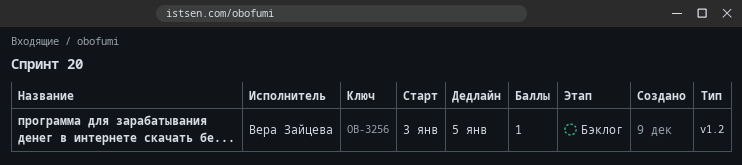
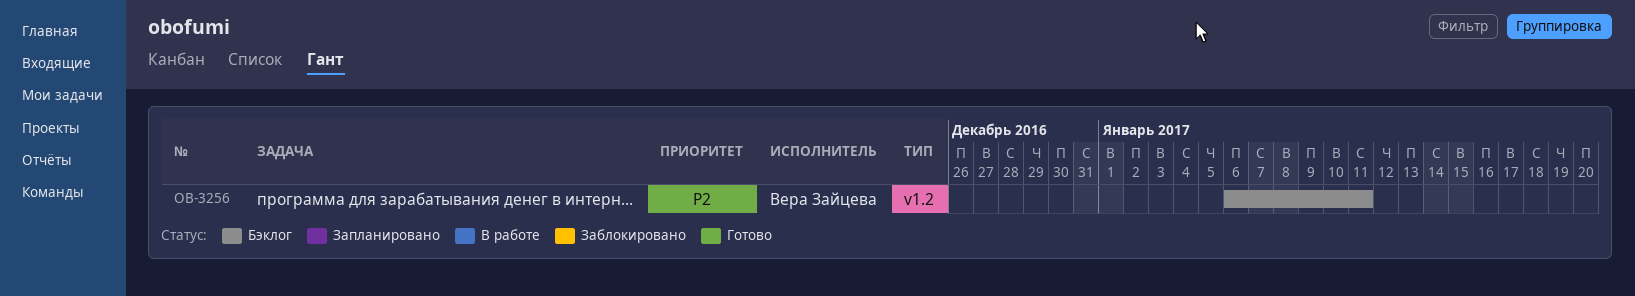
OB-3256, start: Jan 3 -> Jan 6
OB-3256, due: Jan 5 -> Jan 11

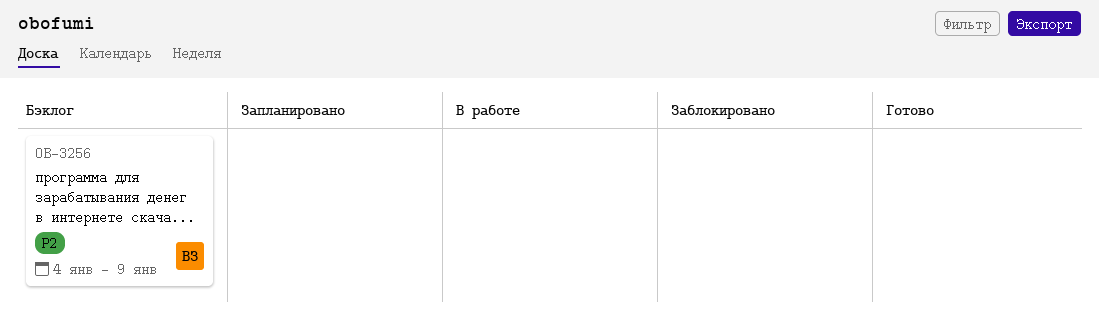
OB-3256, start: Jan 6 -> Jan 4
OB-3256, due: Jan 11 -> Jan 9

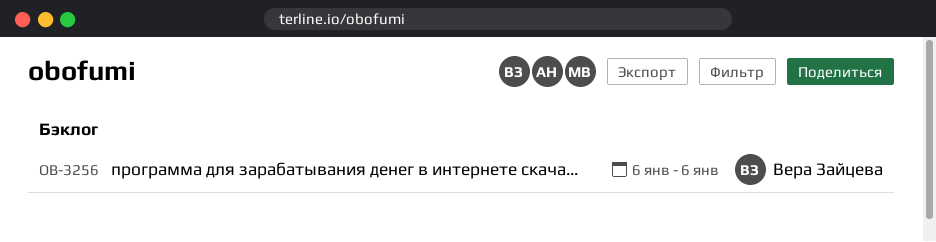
OB-3256, start: Jan 4 -> Jan 6
OB-3256, due: Jan 9 -> Jan 6

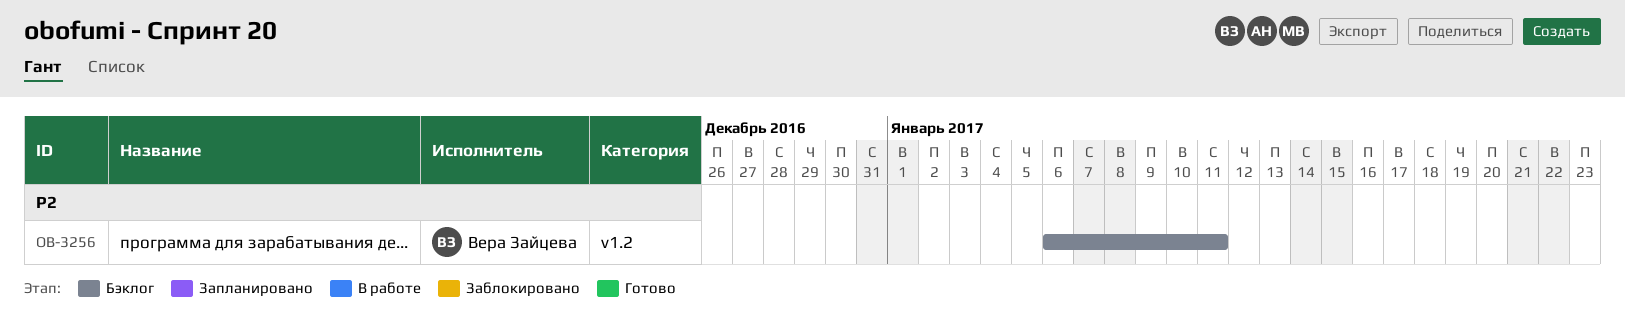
OB-3256, due: Jan 6 -> Jan 11

